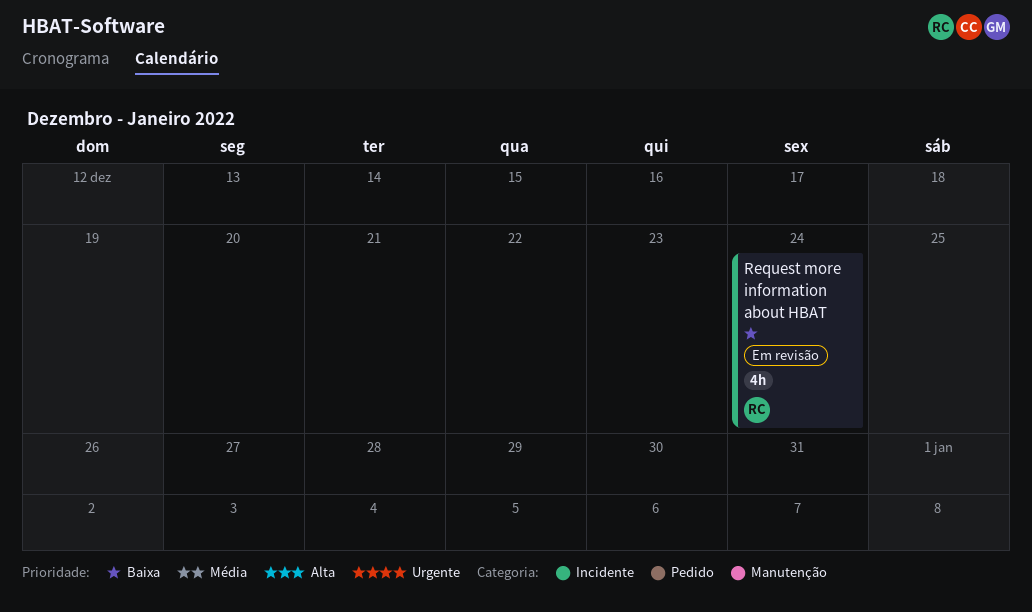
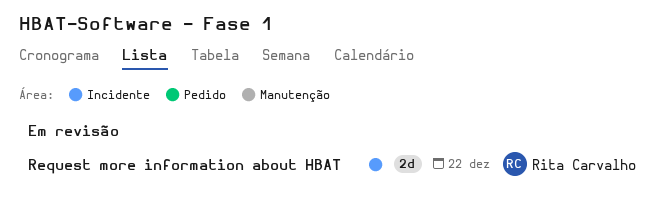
Request more information about HBAT, estimate: 4h -> 2d
Request more information about HBAT, due: Dec 24 -> Dec 22

